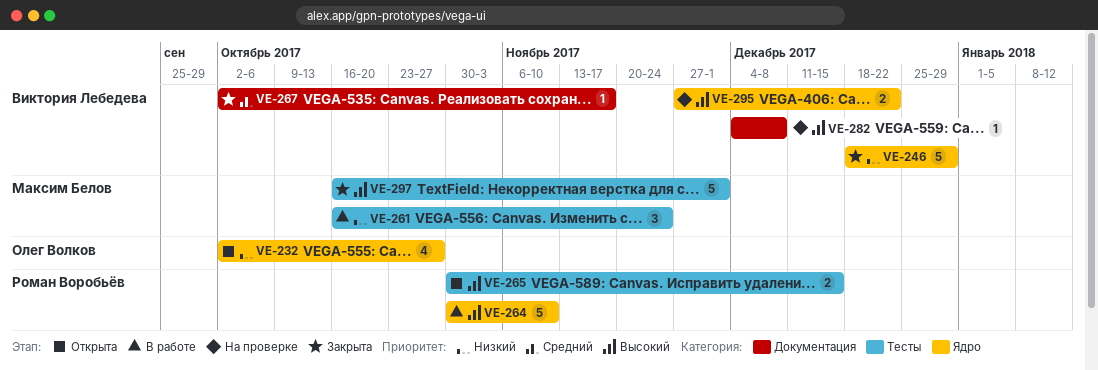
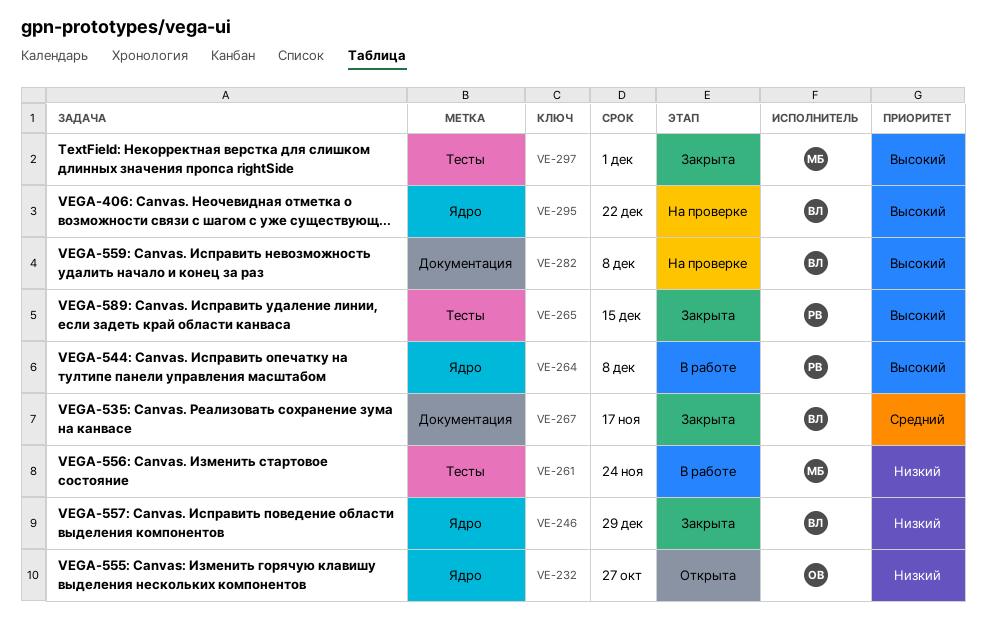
VE-264, due: Nov 10 -> Dec 8
VE-265, status: Открыта -> Закрыта

